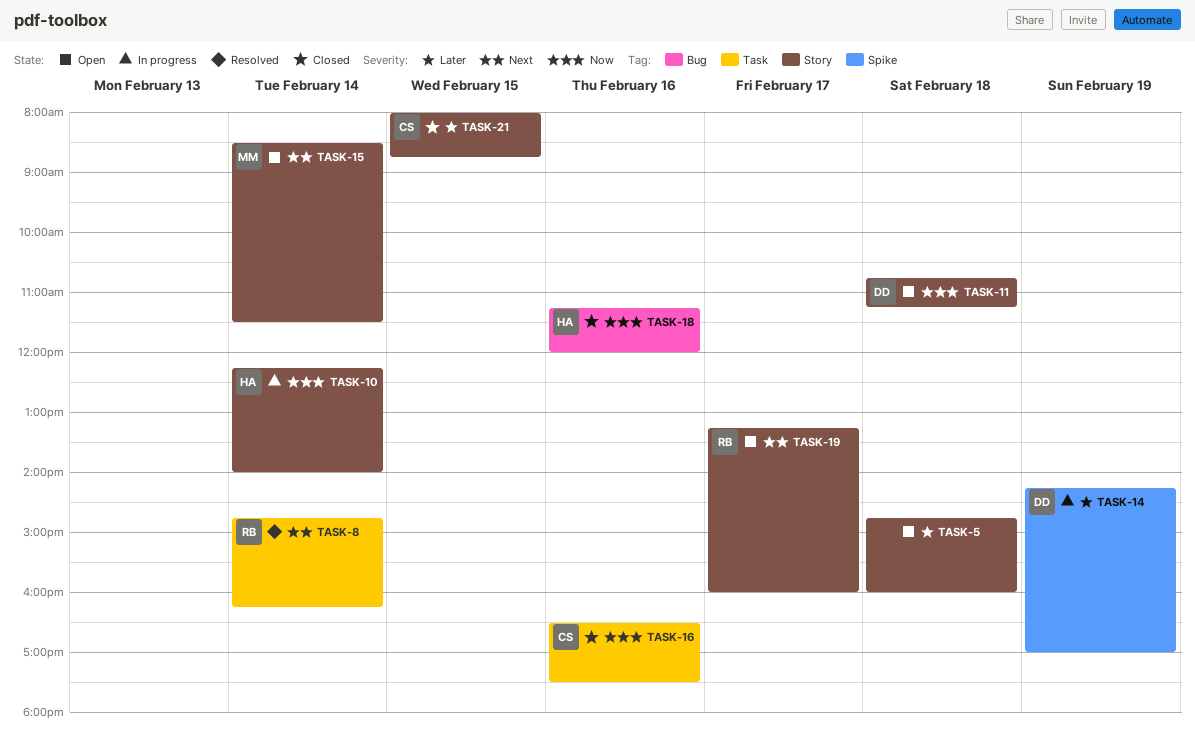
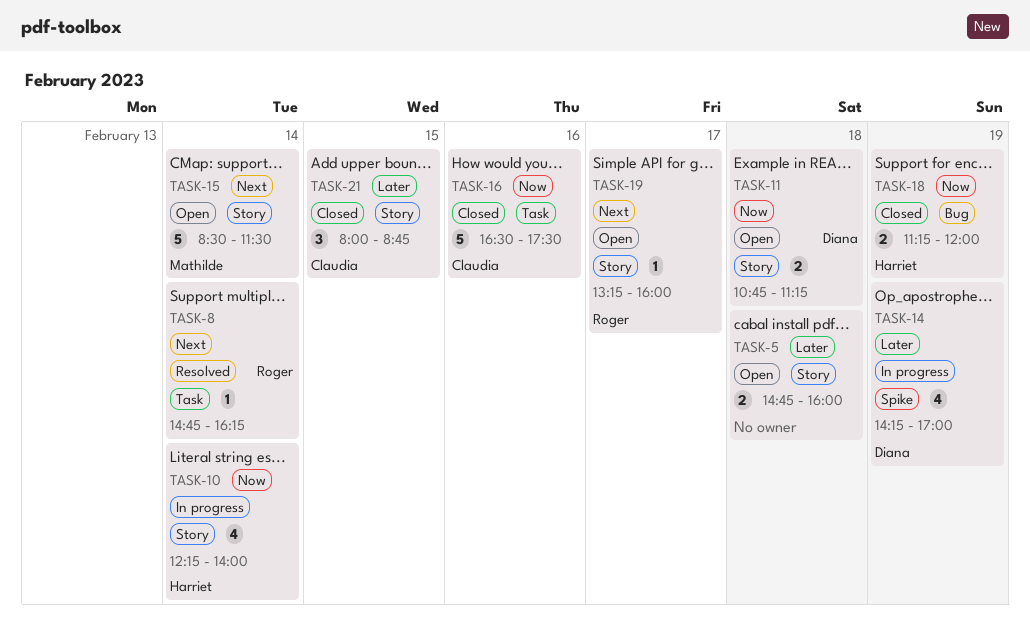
TASK-18, day: Feb 16 -> Feb 19

